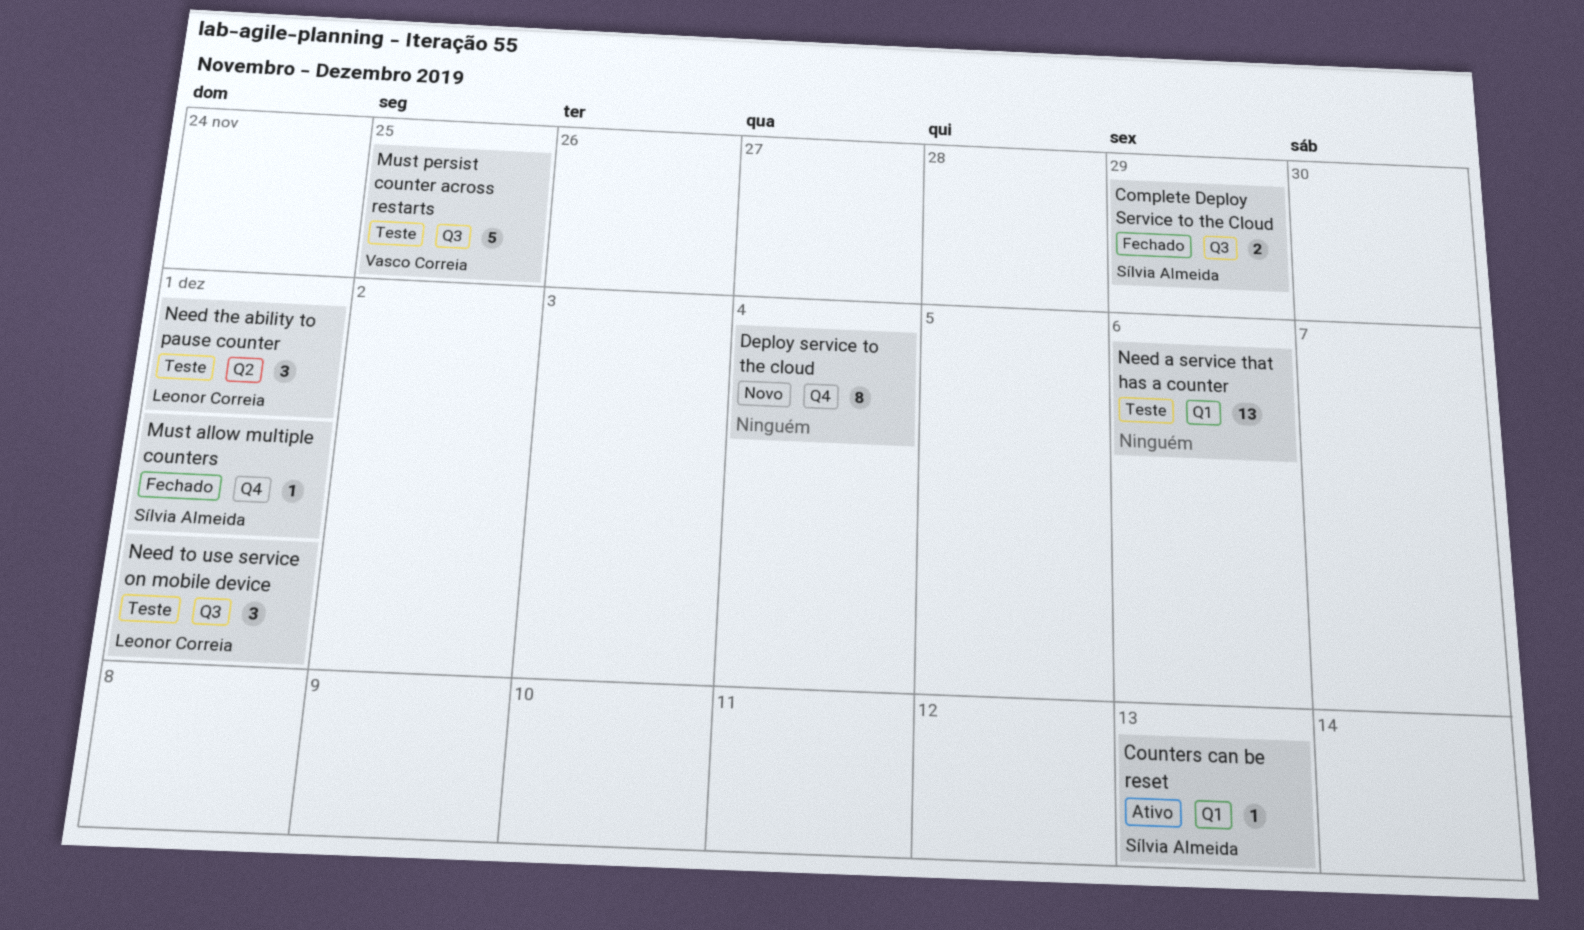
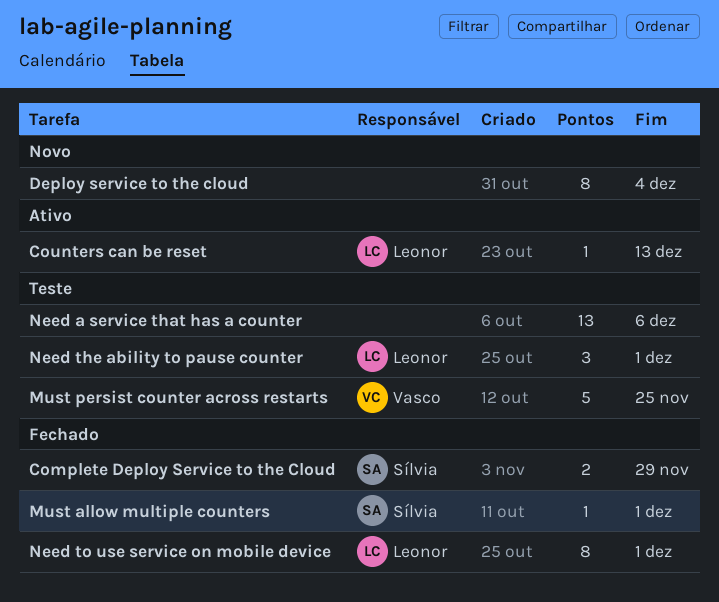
Counters can be reset, owner: Sílvia Almeida -> Leonor Correia
Need to use service on mobile device, status: Teste -> Fechado
Need to use service on mobile device, estimate: 3 -> 8

